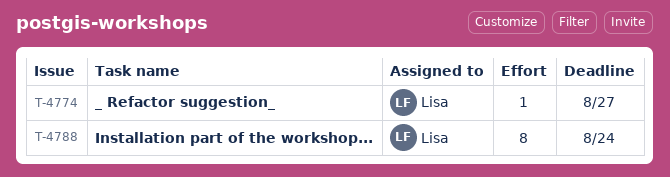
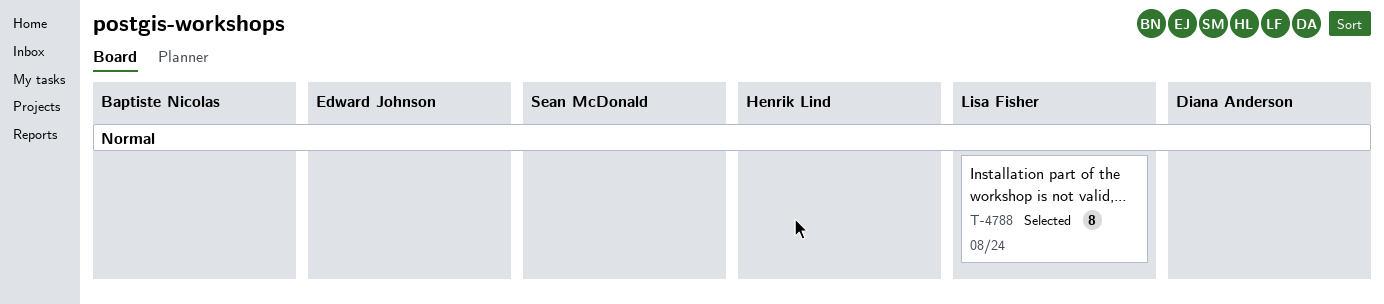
T-4774: present -> none

